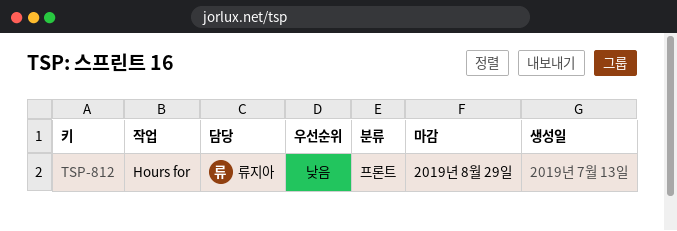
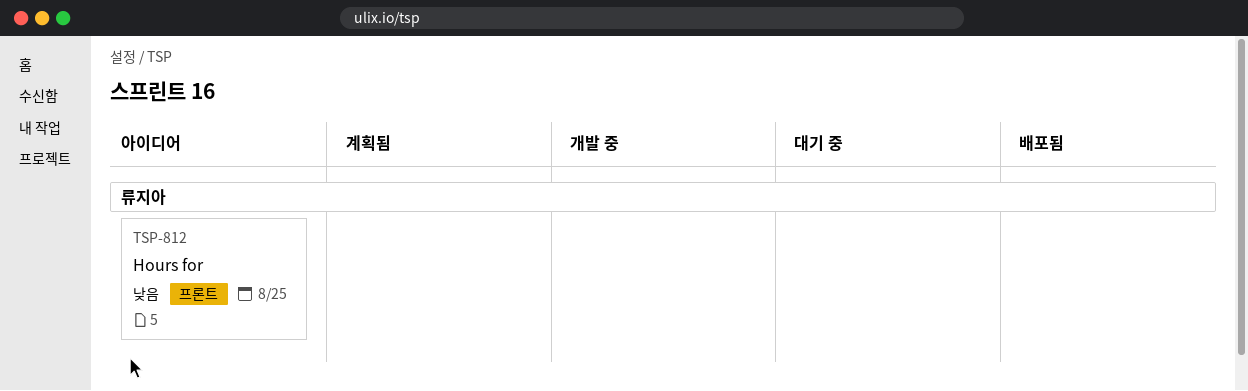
TSP-812, due: Aug 29 -> Aug 25

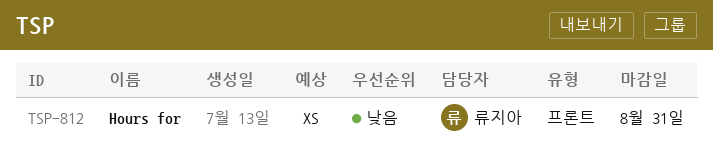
TSP-812, due: Aug 25 -> Aug 31

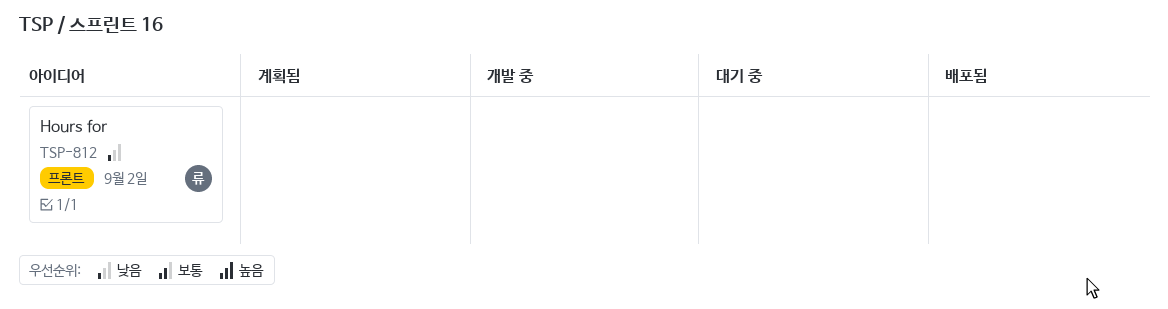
TSP-812, due: Aug 31 -> Sep 2

